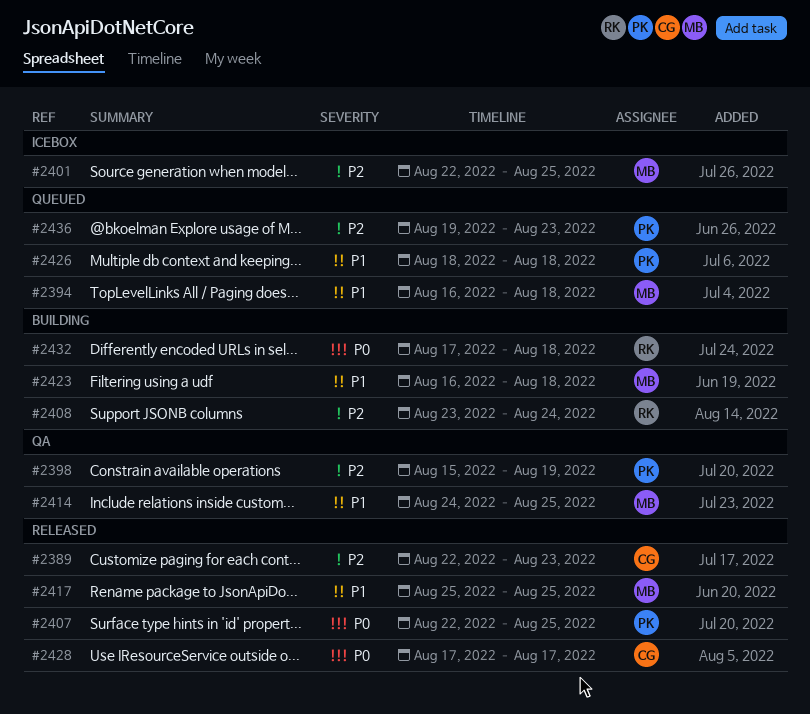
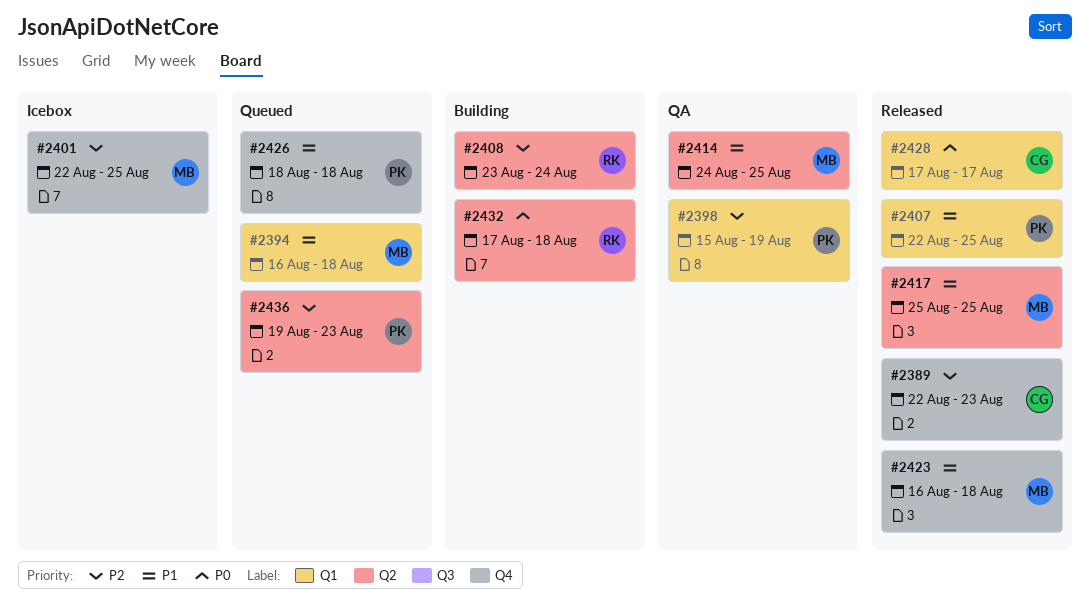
#2407, priority: P0 -> P1
#2423, status: Building -> Released

